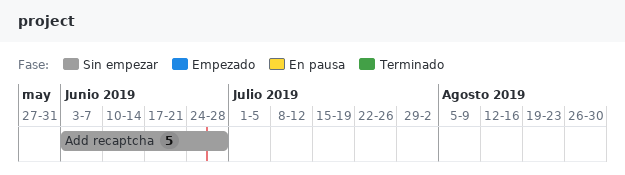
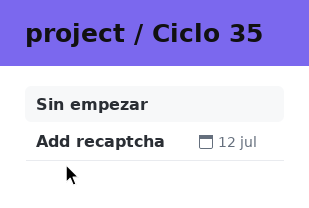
Add recaptcha, due: Jun 28 -> Jul 12

